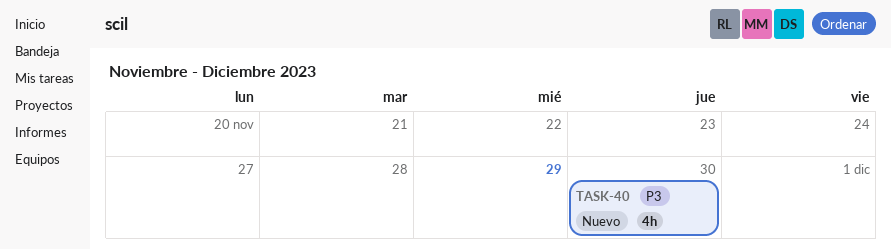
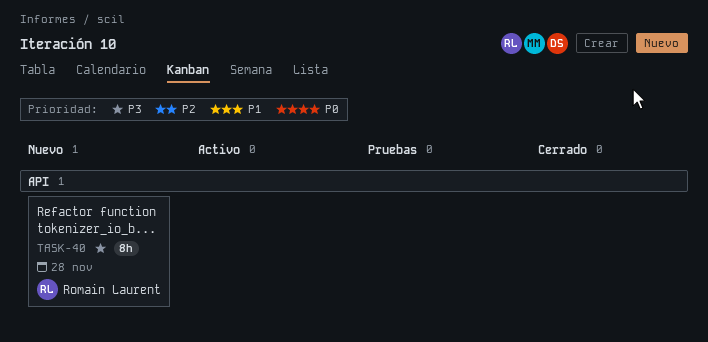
TASK-40, estimate: 4h -> 8h
TASK-40, due: Nov 30 -> Nov 28

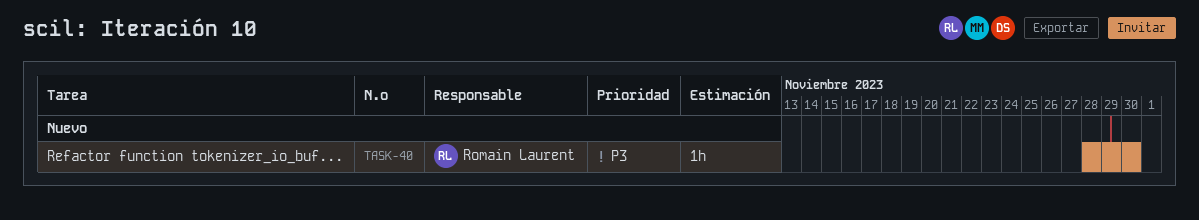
TASK-40, estimate: 8h -> 1h
TASK-40, due: Nov 28 -> Nov 30

